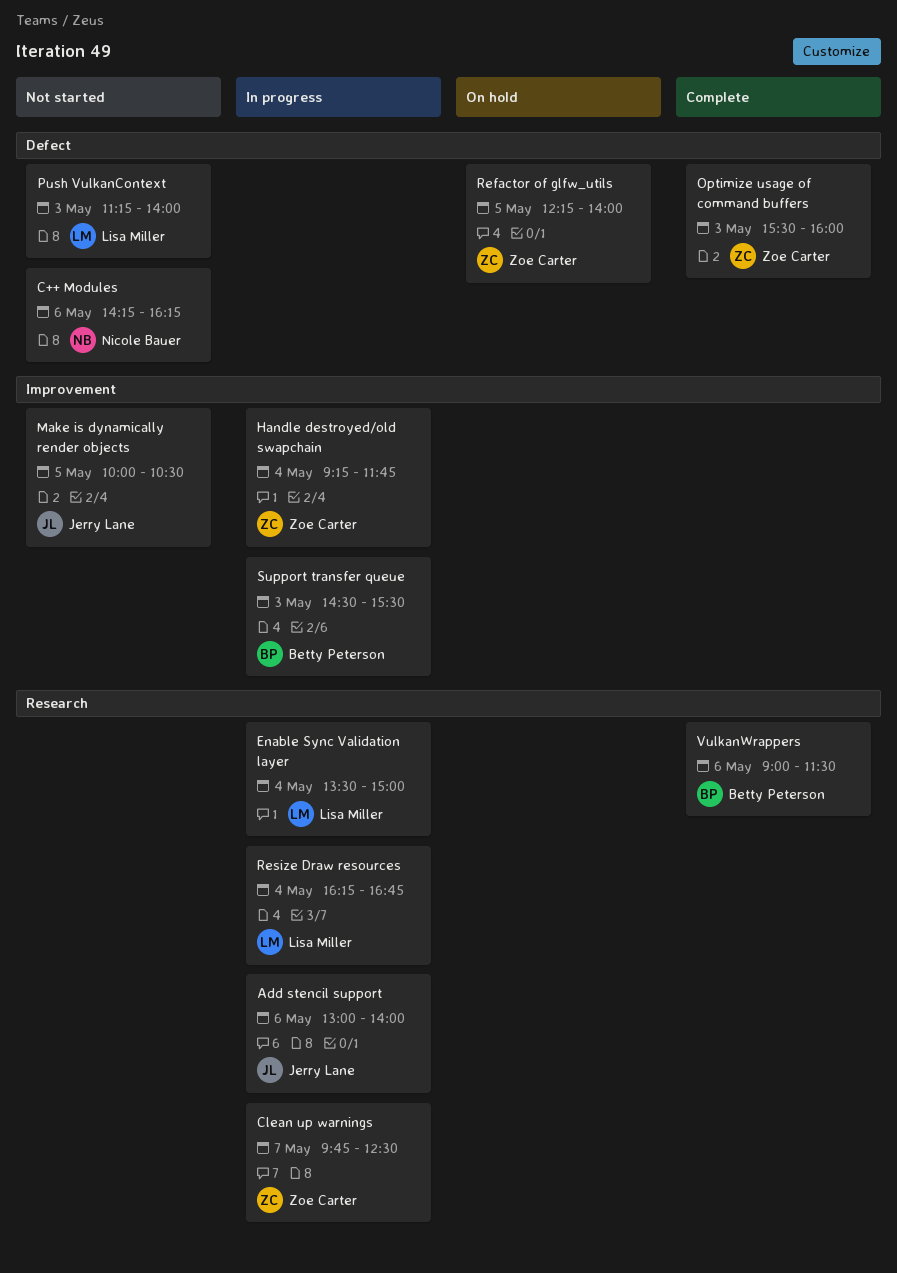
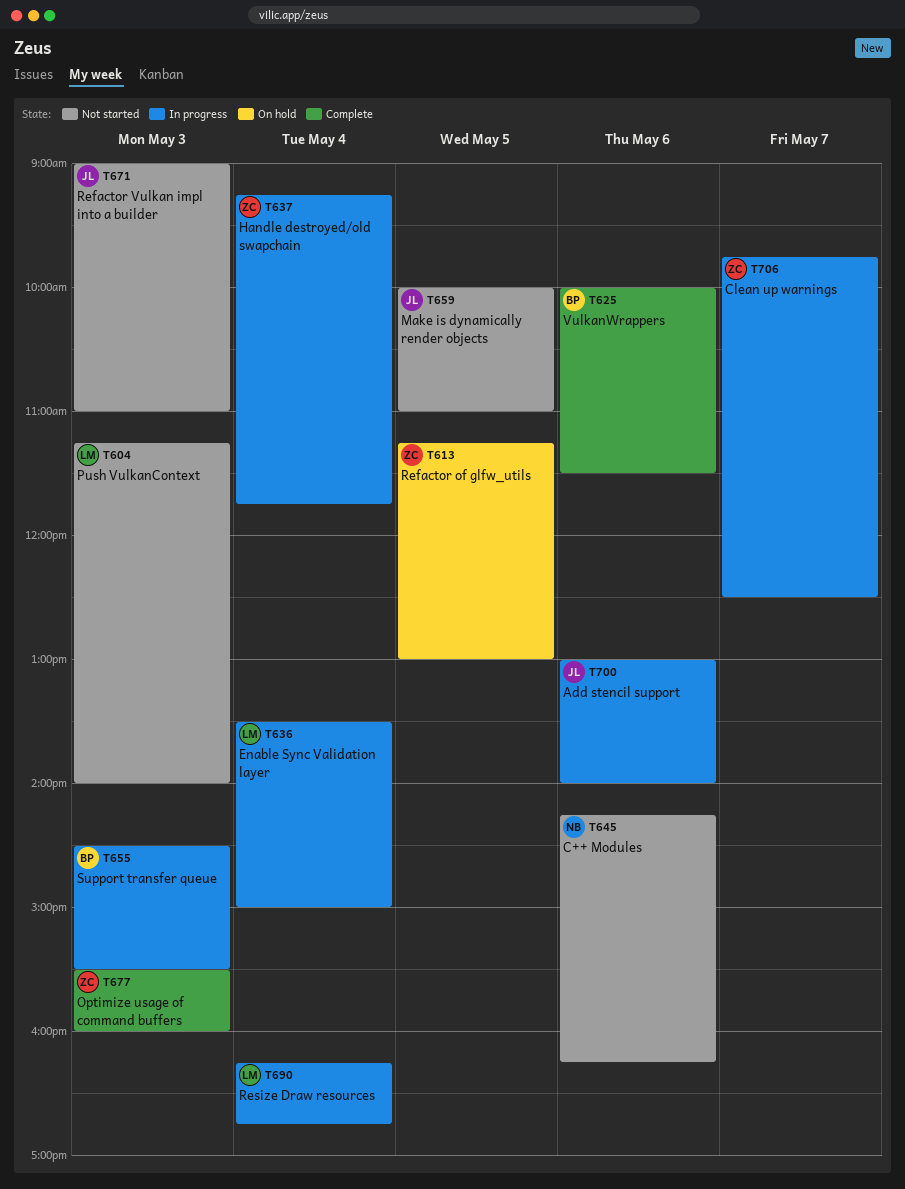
Make is dynamically render objects, ends: 10:30 -> 11:00
Refactor of glfw_utils, begins: 12:15 -> 11:15
Refactor of glfw_utils, ends: 14:00 -> 13:00
Refactor Vulkan impl into a builder: none -> present
VulkanWrappers, begins: 09:00 -> 10:00

